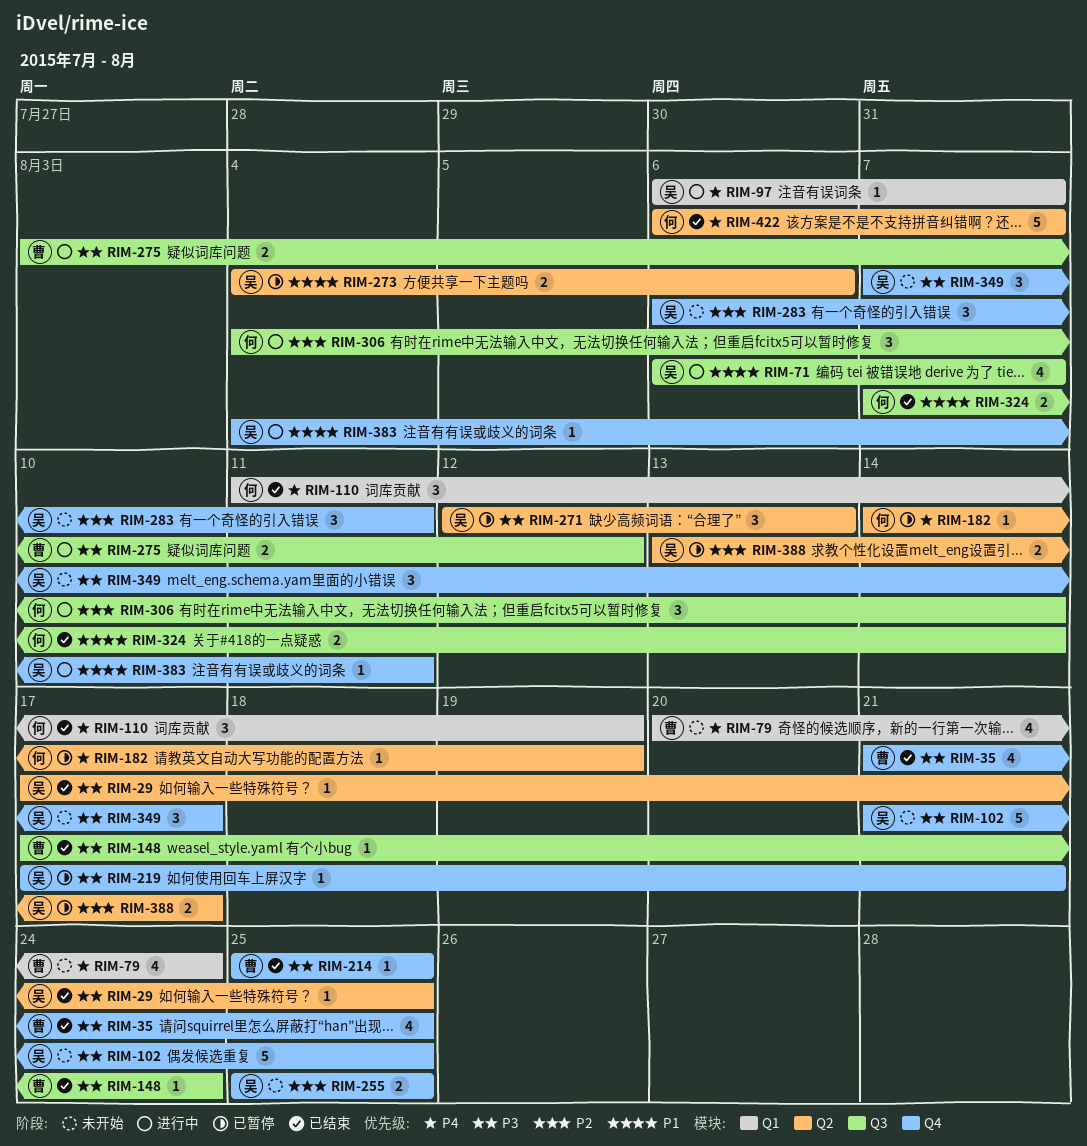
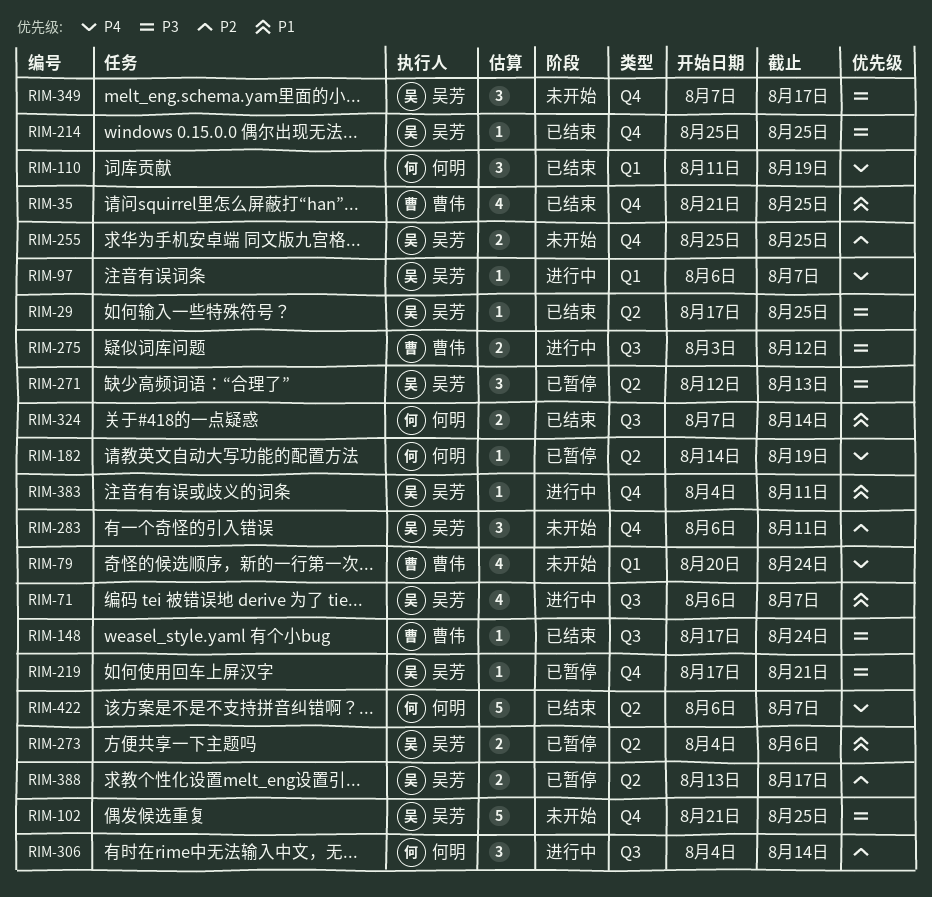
RIM-35, priority: P3 -> P1
RIM-214, owner: 曹伟 -> 吴芳

